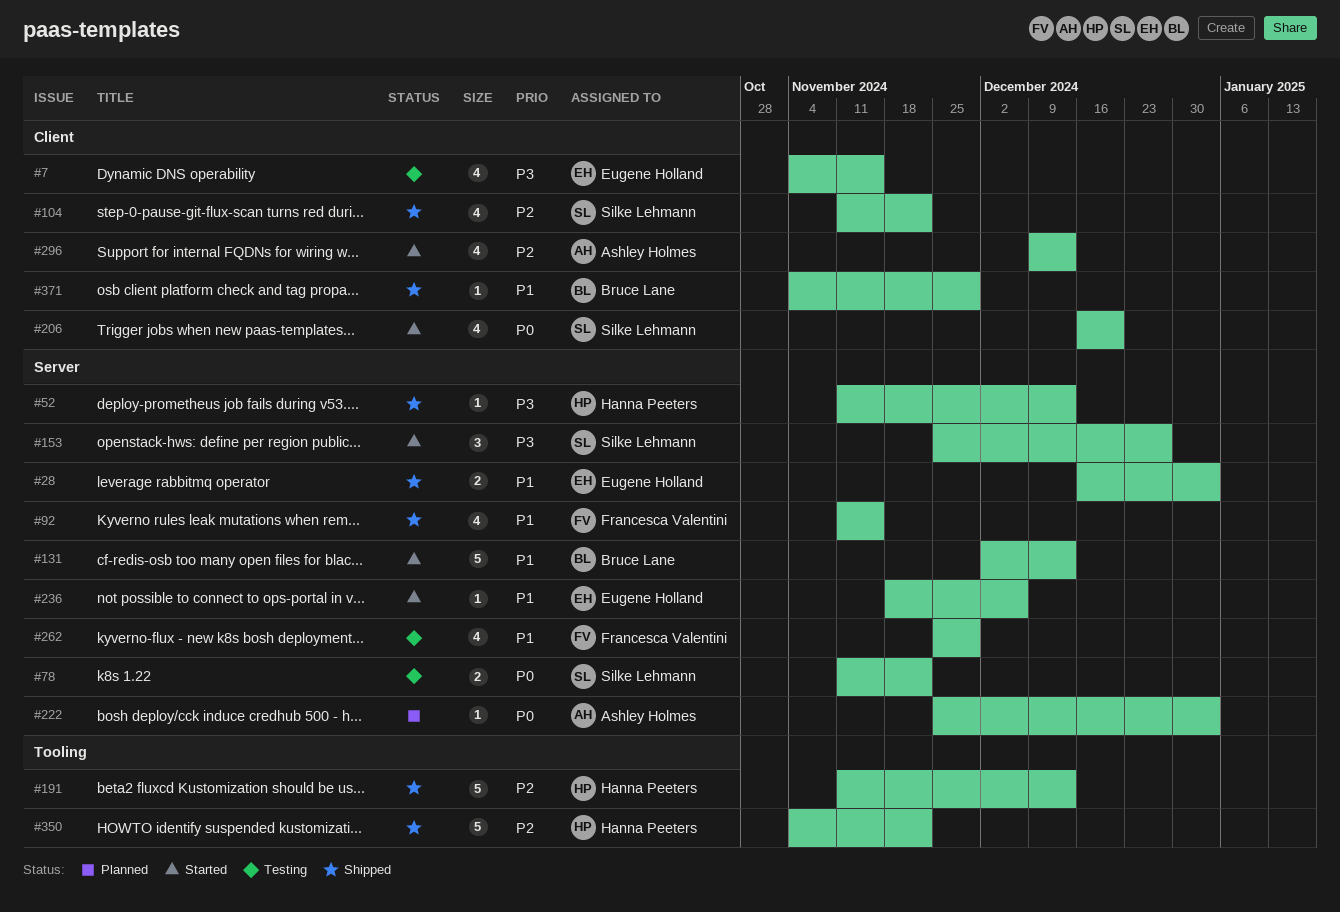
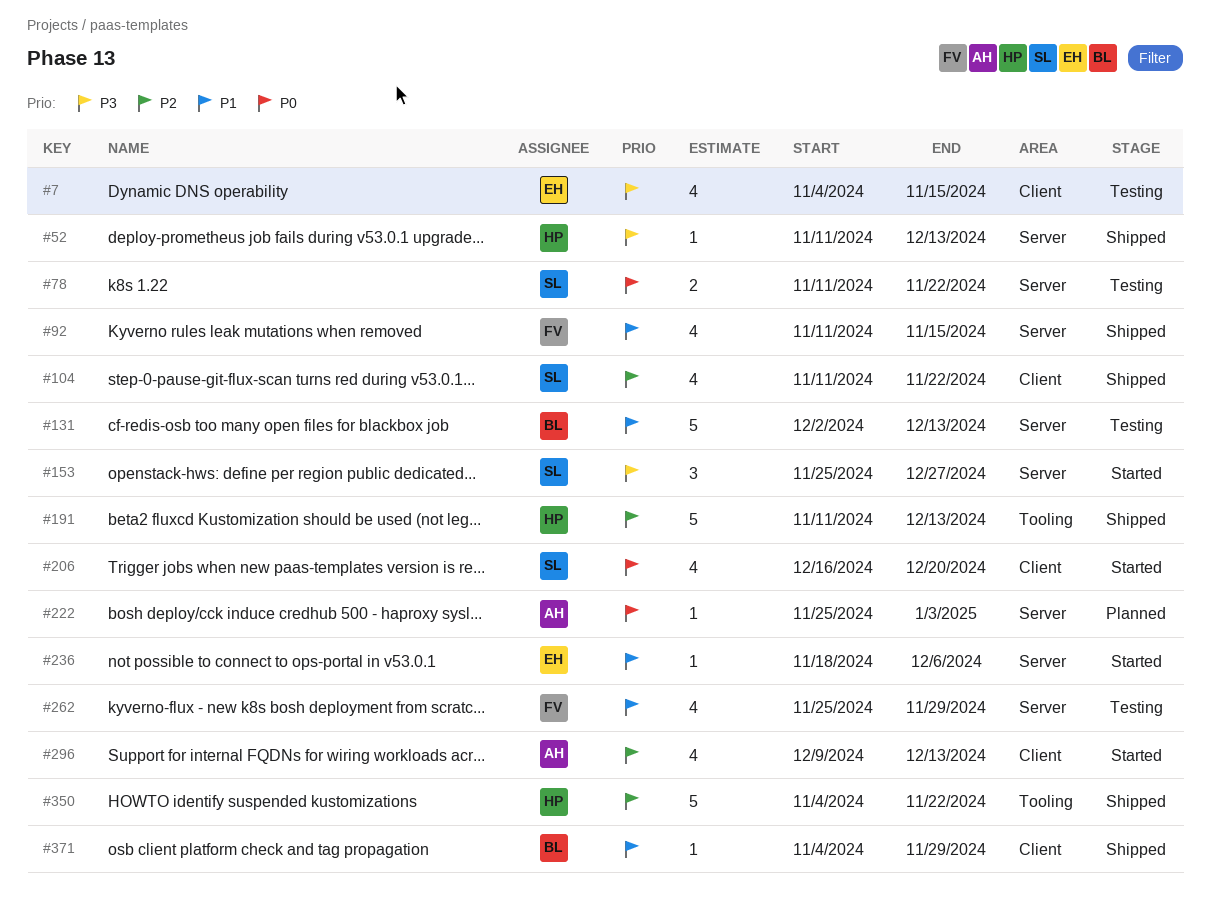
#28: present -> none
#131, status: Started -> Testing

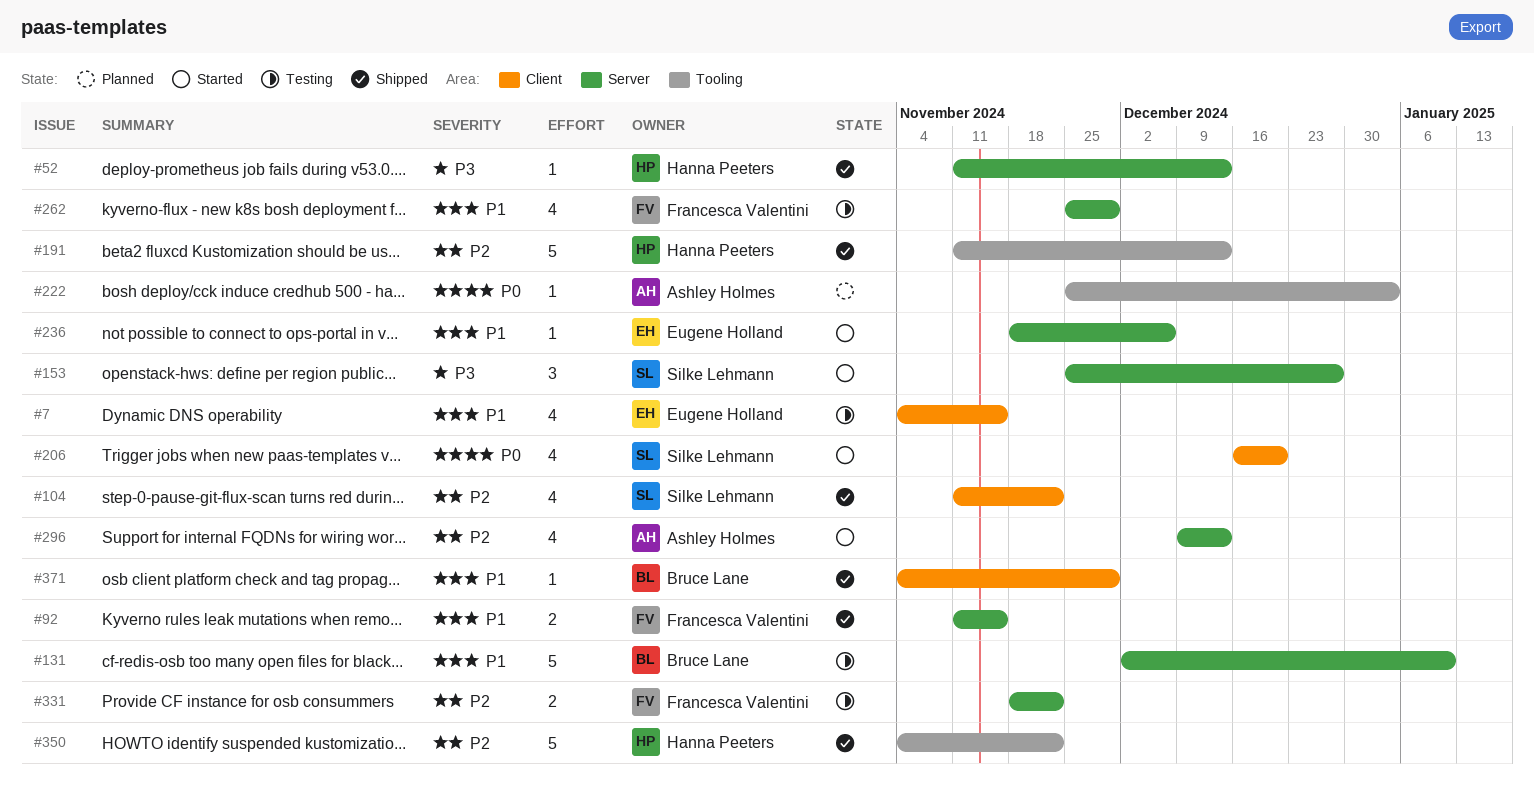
#7, priority: P3 -> P1
#78: present -> none
#92, estimate: 4 -> 2
#131, due: Dec 13 -> Jan 10
#222, label: Server -> Tooling
#296, label: Client -> Server
#331: none -> present

